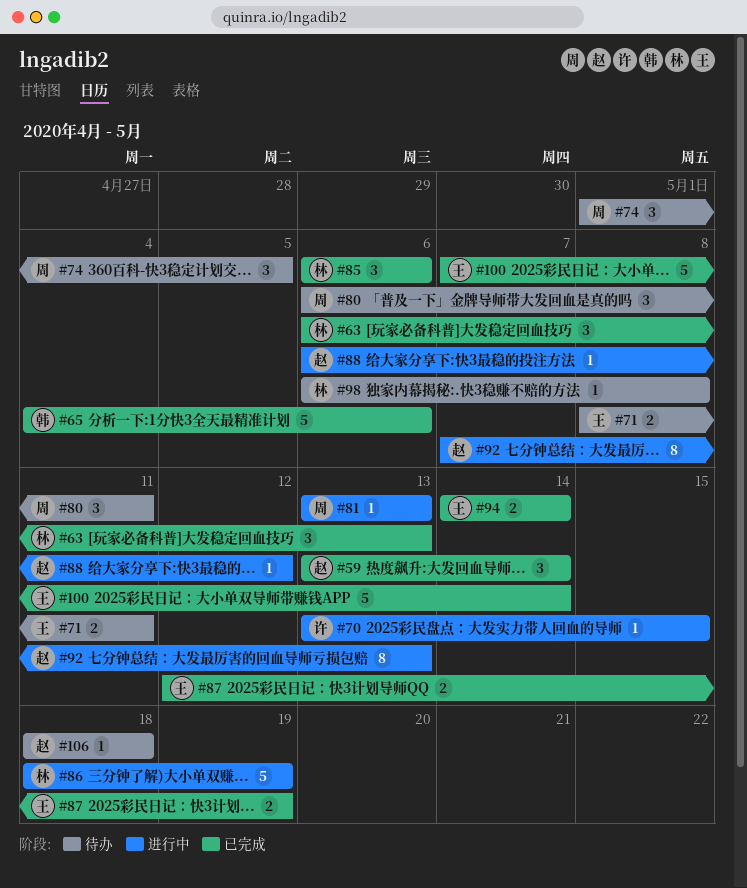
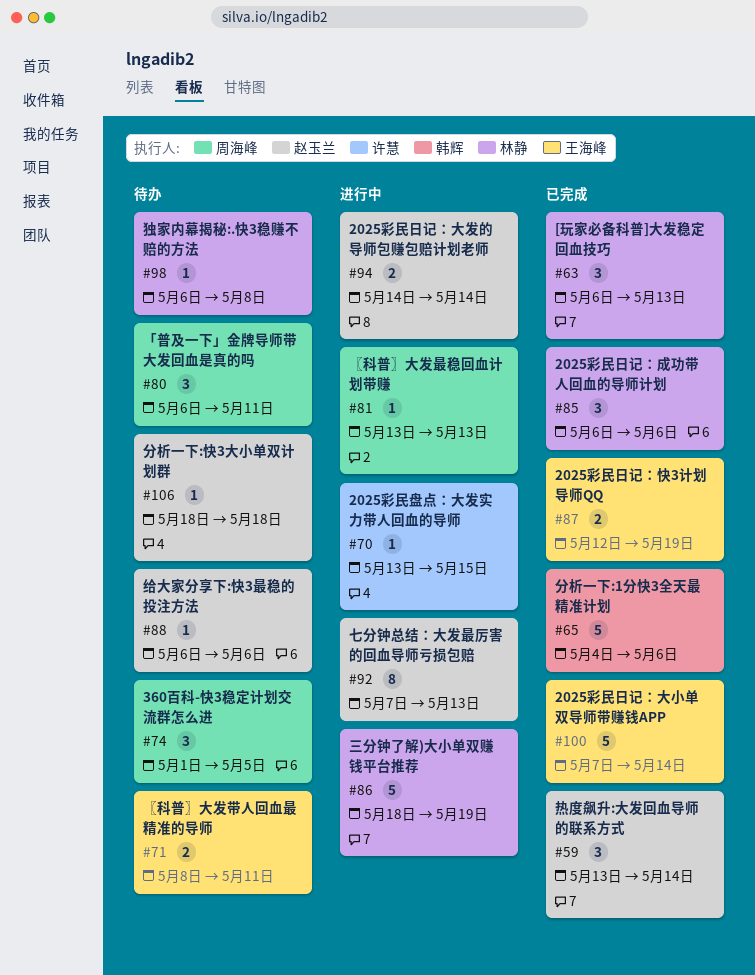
#88, status: 进行中 -> 待办
#88, due: May 12 -> May 6
#94, status: 已完成 -> 进行中
#94, owner: 王海峰 -> 赵玉兰

